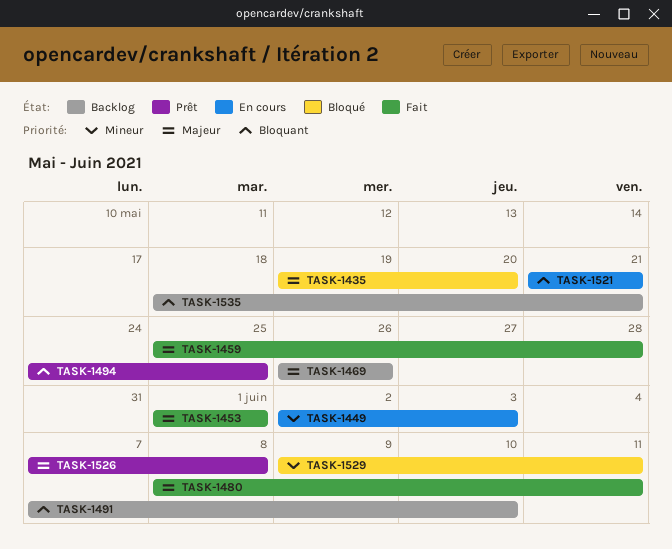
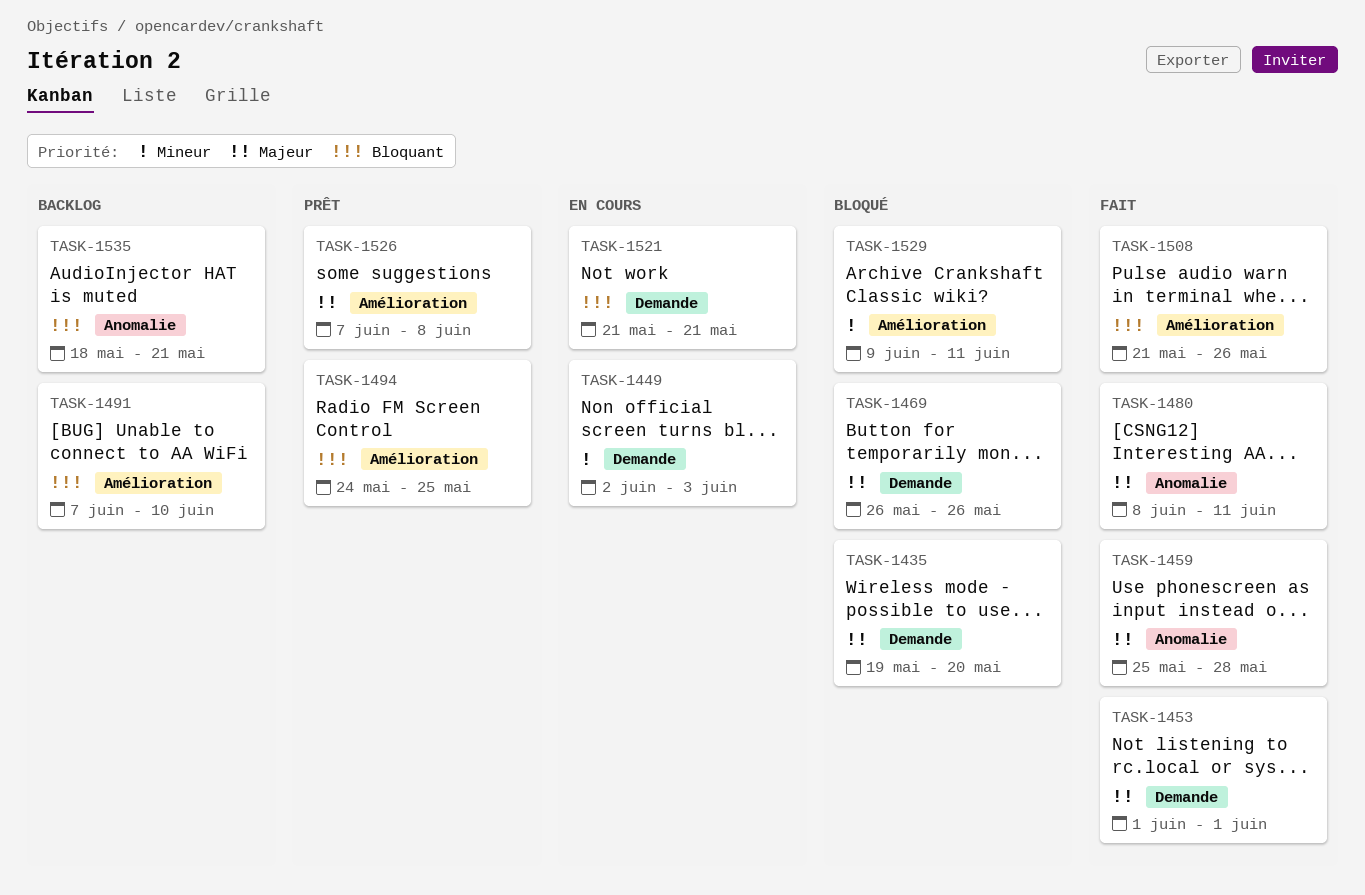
TASK-1469, status: Backlog -> Bloqué
TASK-1508: none -> present

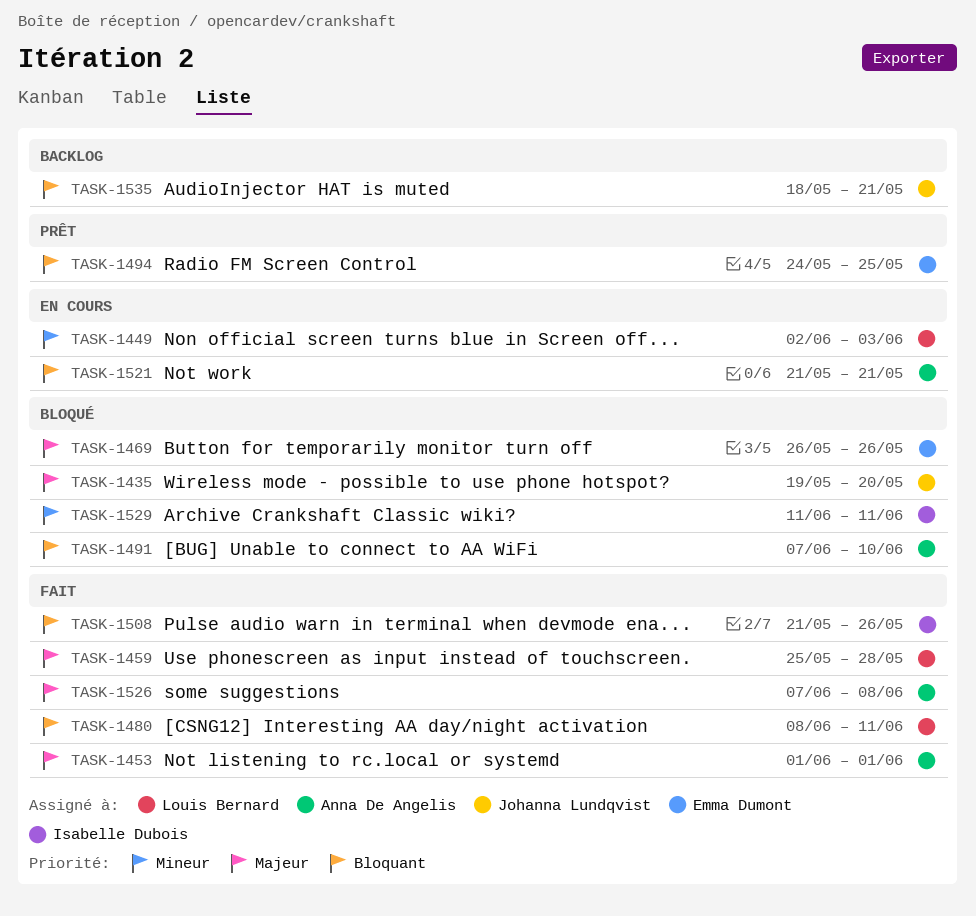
TASK-1480, priority: Majeur -> Bloquant
TASK-1491, status: Backlog -> Bloqué
TASK-1526, status: Prêt -> Fait
TASK-1529, start: Jun 9 -> Jun 11

